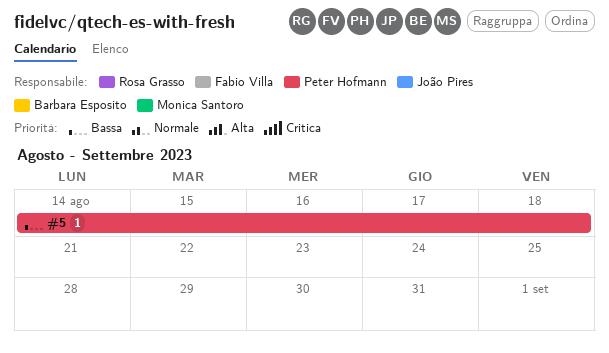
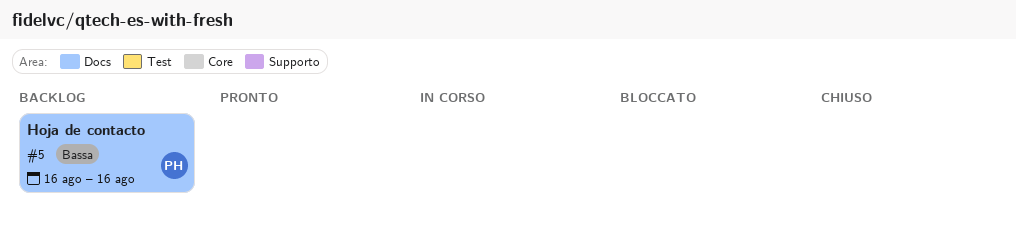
#5, start: Aug 14 -> Aug 16
#5, due: Aug 18 -> Aug 16

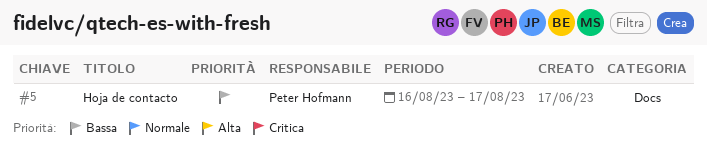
#5, due: Aug 16 -> Aug 17

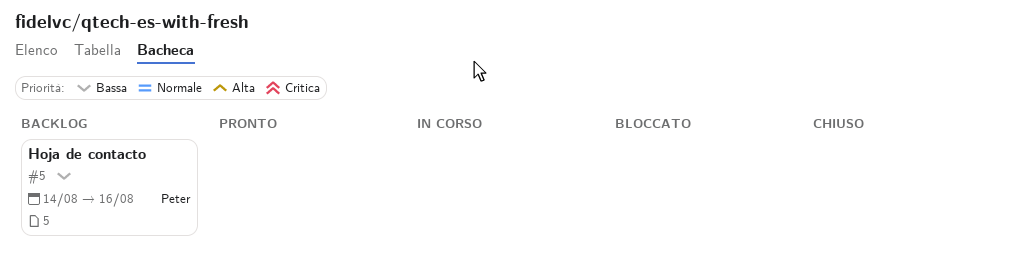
#5, start: Aug 16 -> Aug 14
#5, due: Aug 17 -> Aug 16

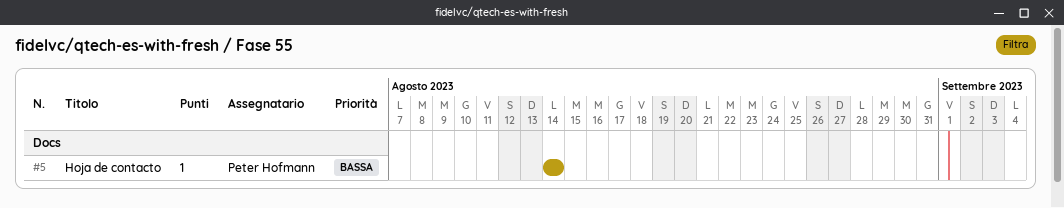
#5, due: Aug 16 -> Aug 14

